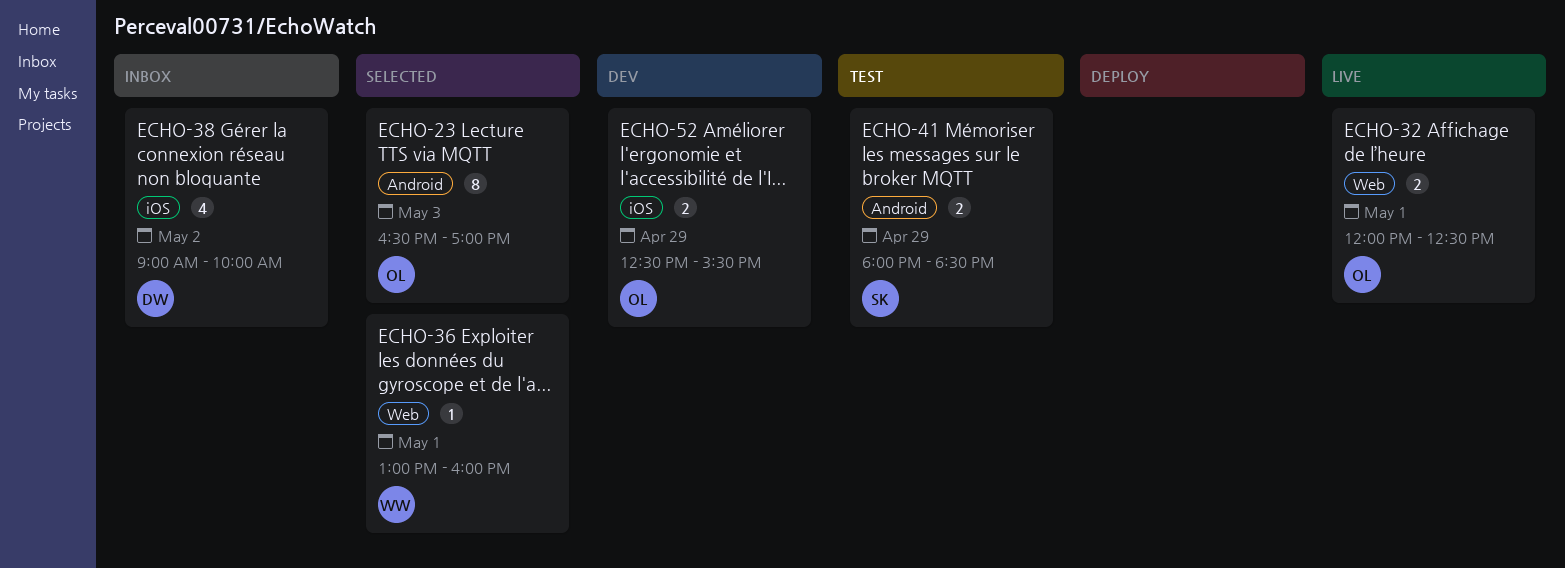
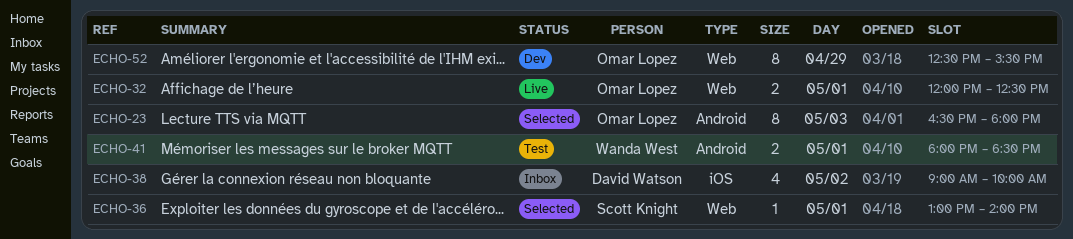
ECHO-23, ends: 17:00 -> 18:00
ECHO-36, owner: Wanda West -> Scott Knight
ECHO-36, ends: 16:00 -> 14:00
ECHO-41, owner: Scott Knight -> Wanda West
ECHO-41, day: Apr 29 -> May 1
ECHO-52, label: iOS -> Web
ECHO-52, estimate: 2 -> 8

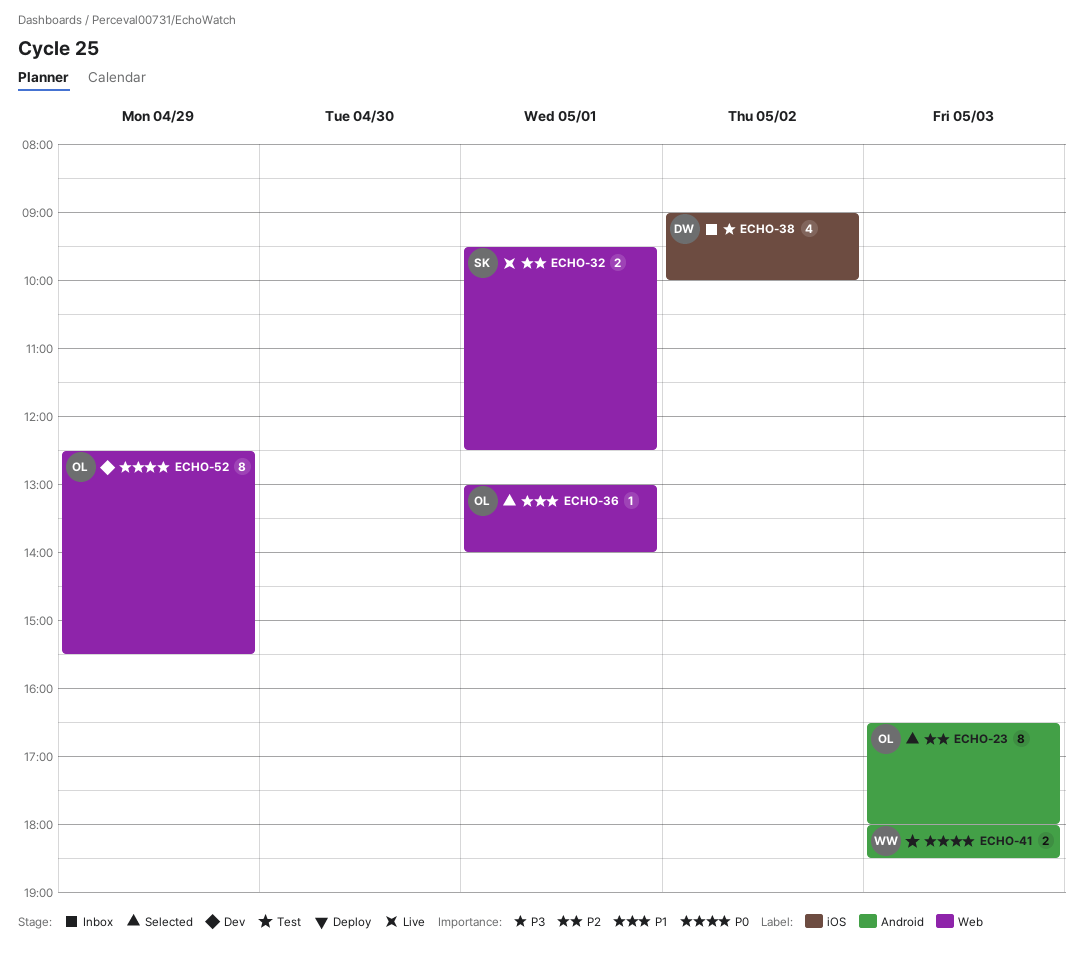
ECHO-32, owner: Omar Lopez -> Scott Knight
ECHO-32, begins: 12:00 -> 09:30
ECHO-36, owner: Scott Knight -> Omar Lopez
ECHO-41, day: May 1 -> May 3

